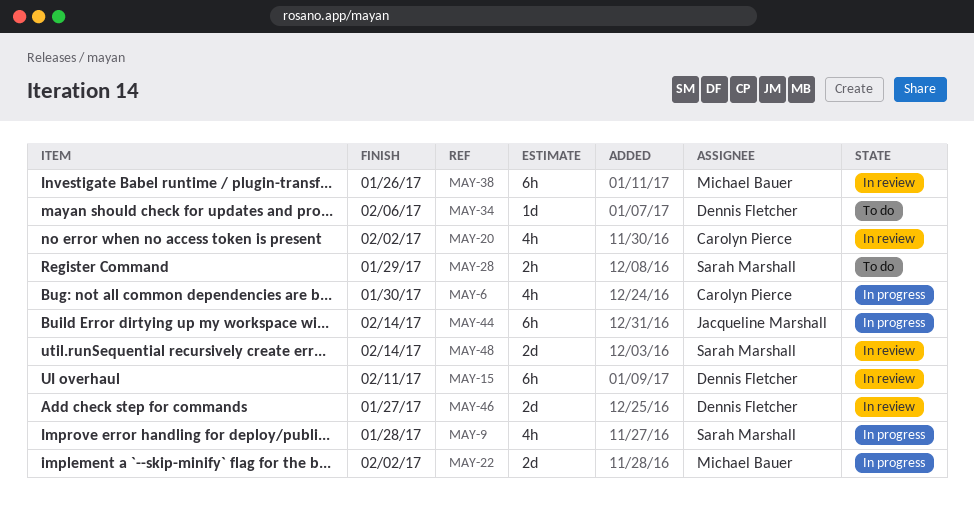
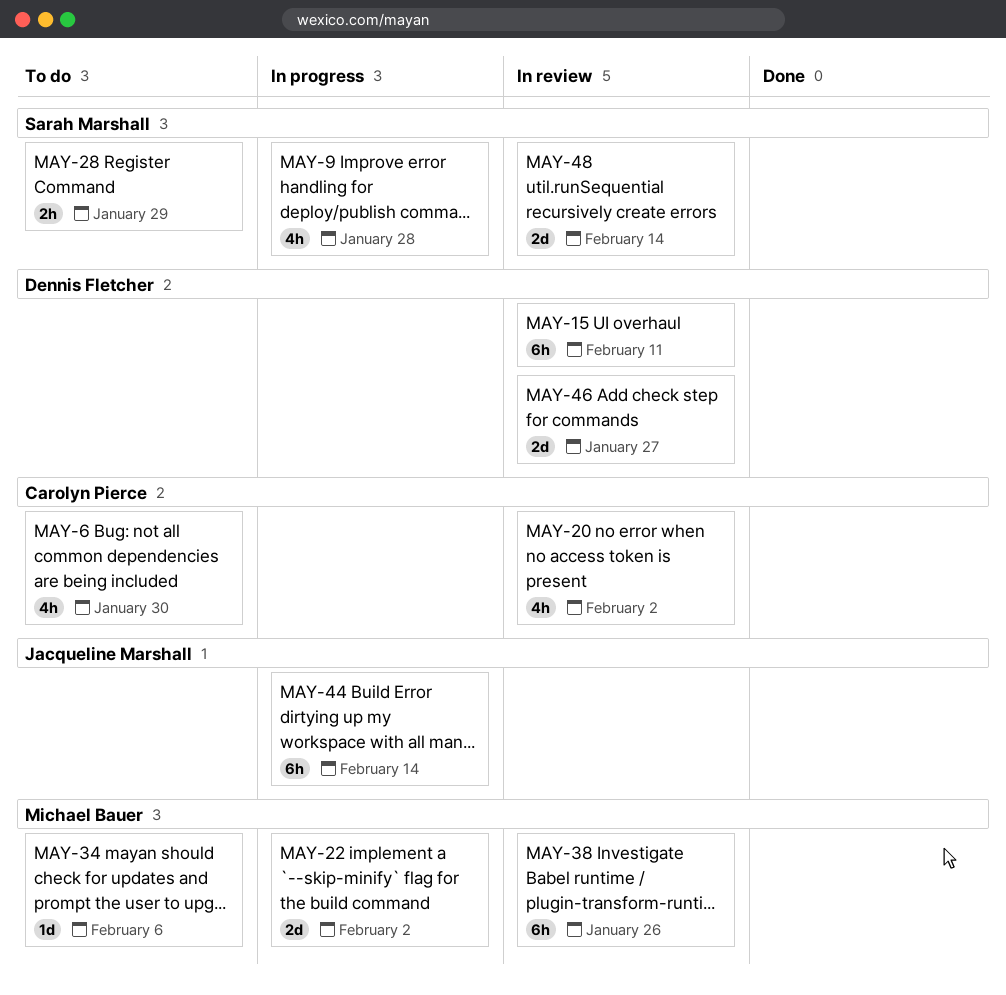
MAY-6, status: In progress -> To do
MAY-34, owner: Dennis Fletcher -> Michael Bauer

